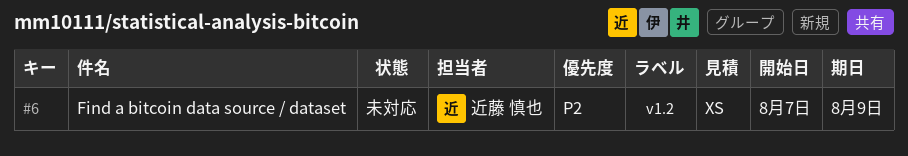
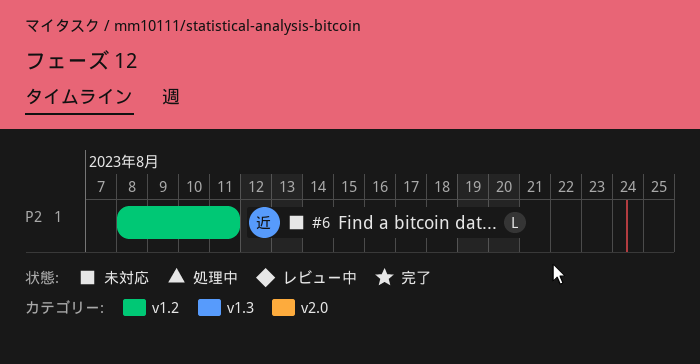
#6, estimate: XS -> L
#6, start: Aug 7 -> Aug 8
#6, due: Aug 9 -> Aug 11

